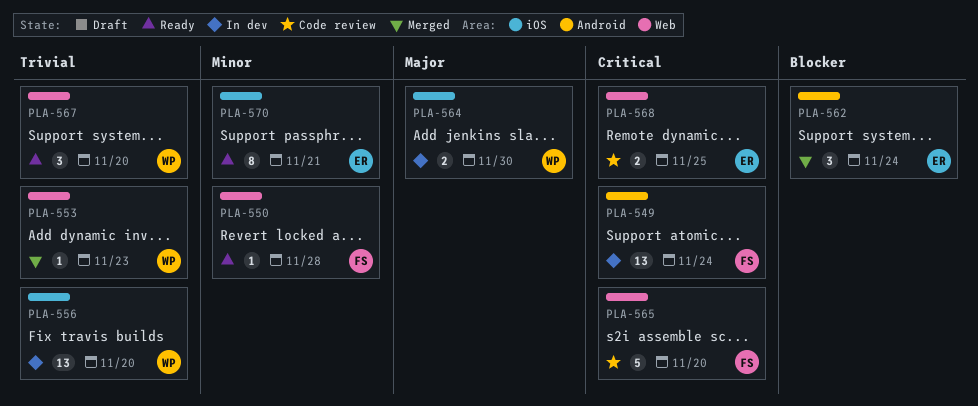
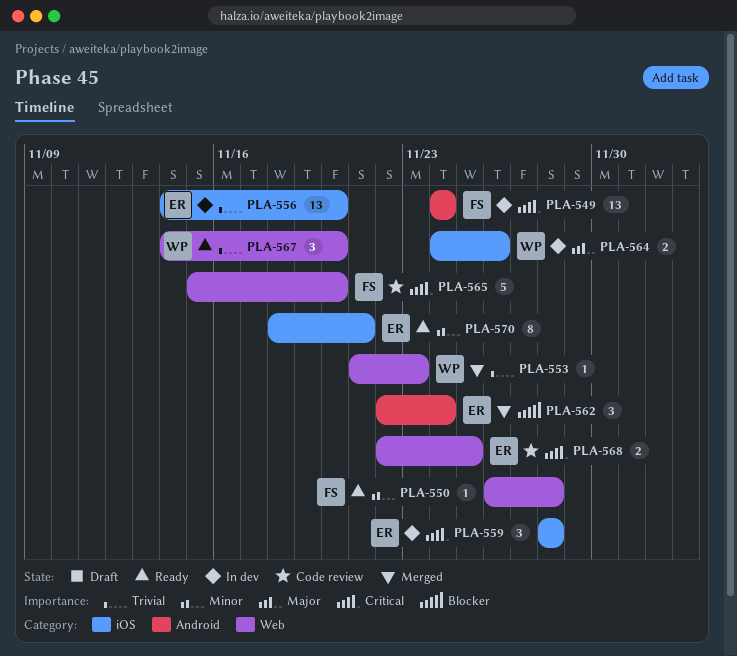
PLA-556, owner: WP -> ER
PLA-559: none -> present
PLA-564, due: Nov 30 -> Nov 26

